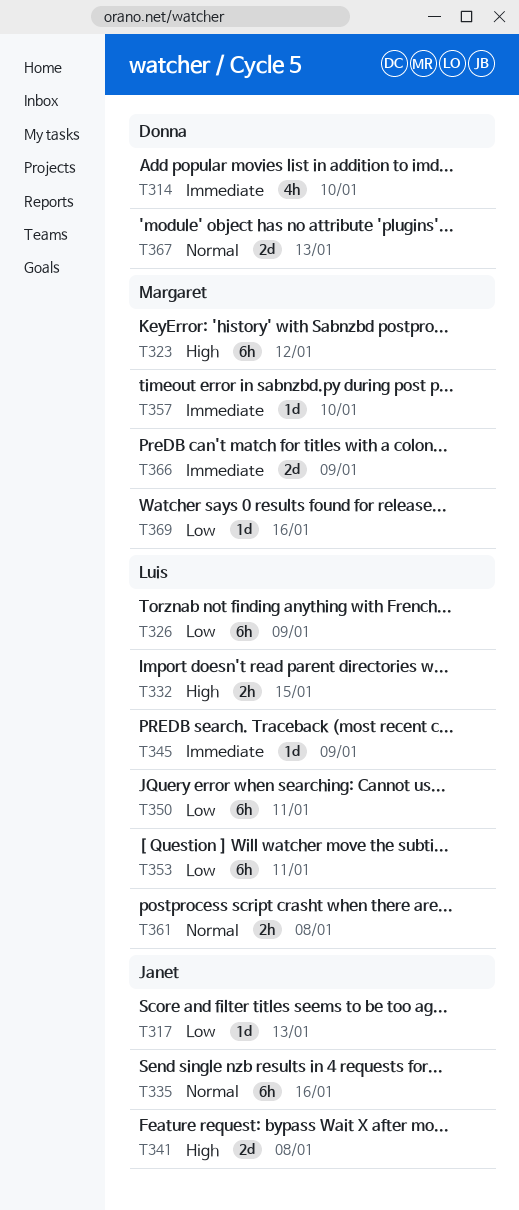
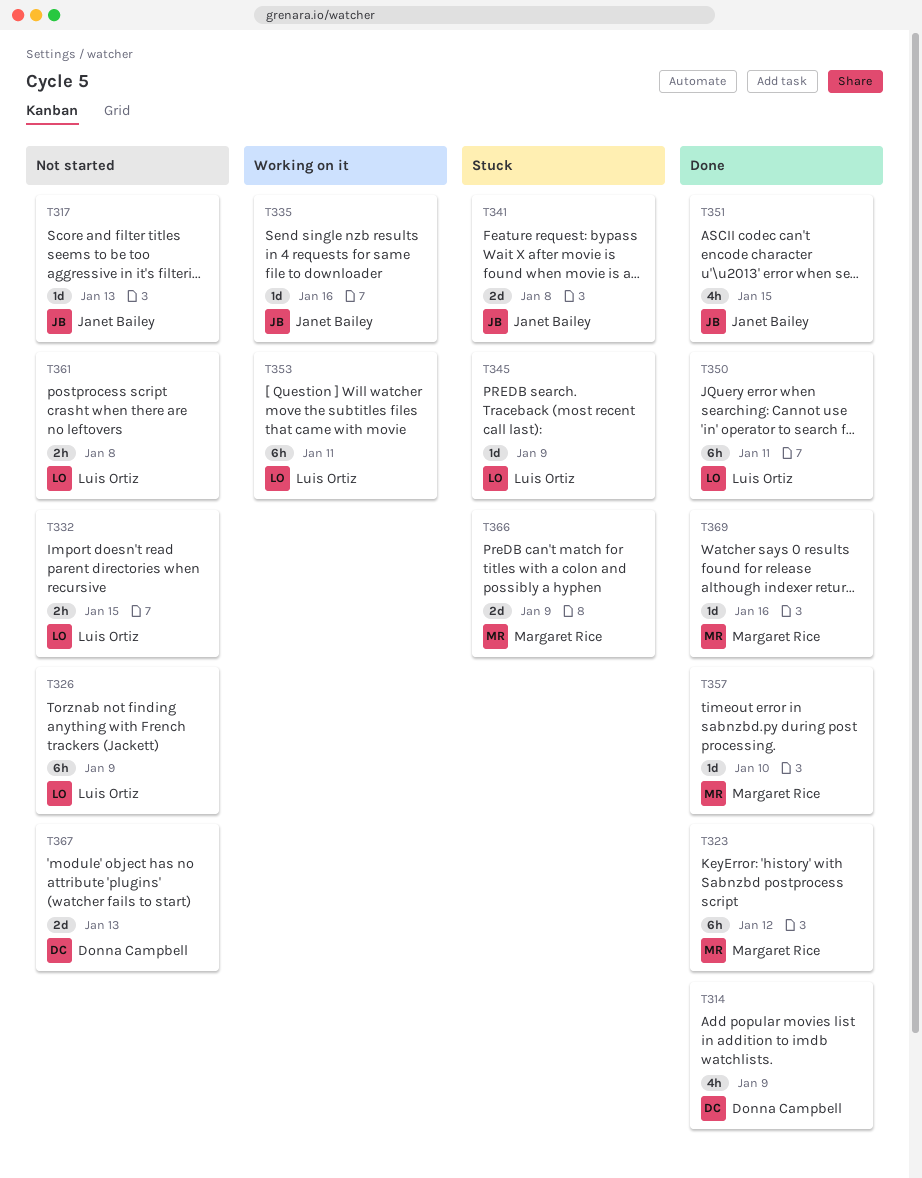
T314, due: Jan 10 -> Jan 9
T335, estimate: 6h -> 1d
T351: none -> present

